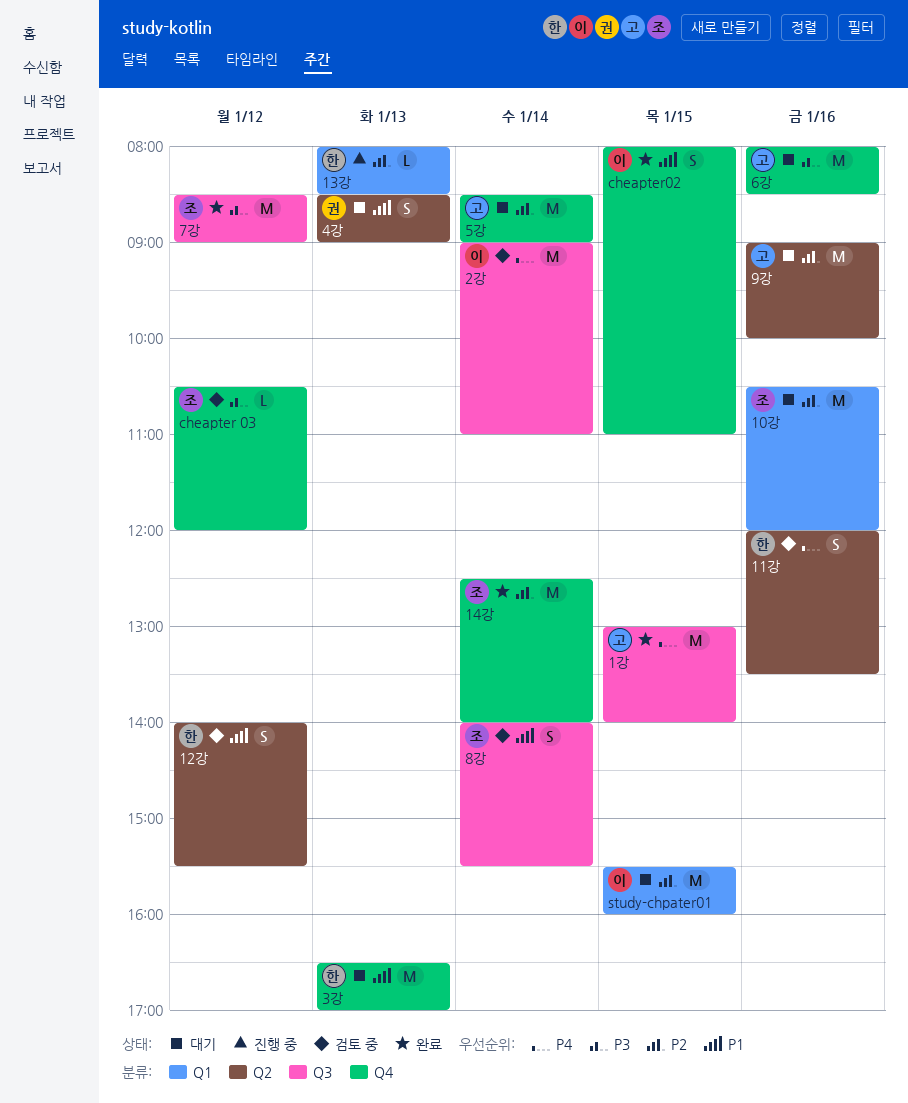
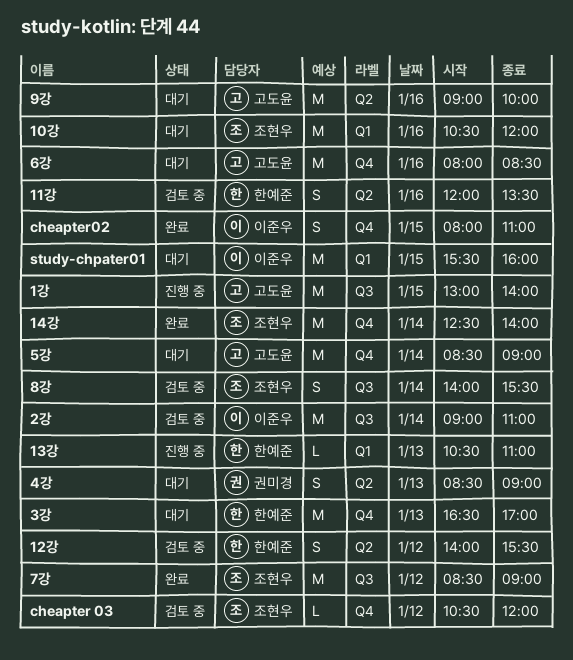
13강, begins: 08:00 -> 10:30
13강, ends: 08:30 -> 11:00
1강, status: 완료 -> 진행 중

